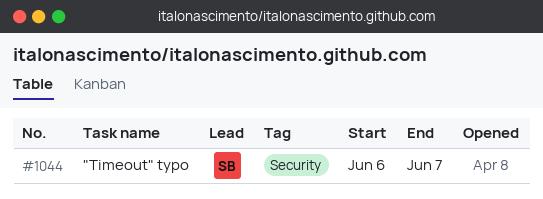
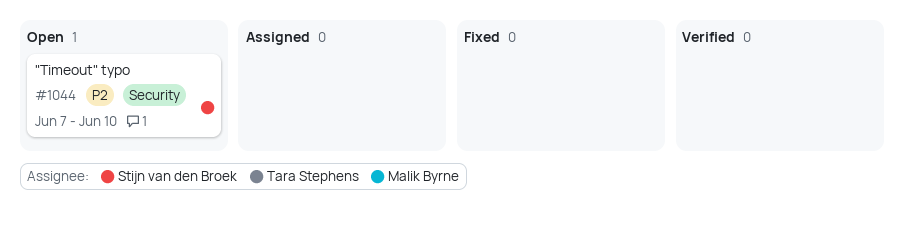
#1044, start: Jun 6 -> Jun 7
#1044, due: Jun 7 -> Jun 10

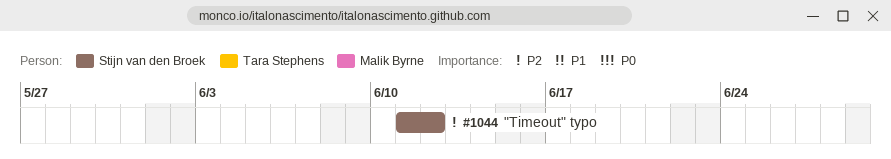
#1044, start: Jun 7 -> Jun 11
#1044, due: Jun 10 -> Jun 12

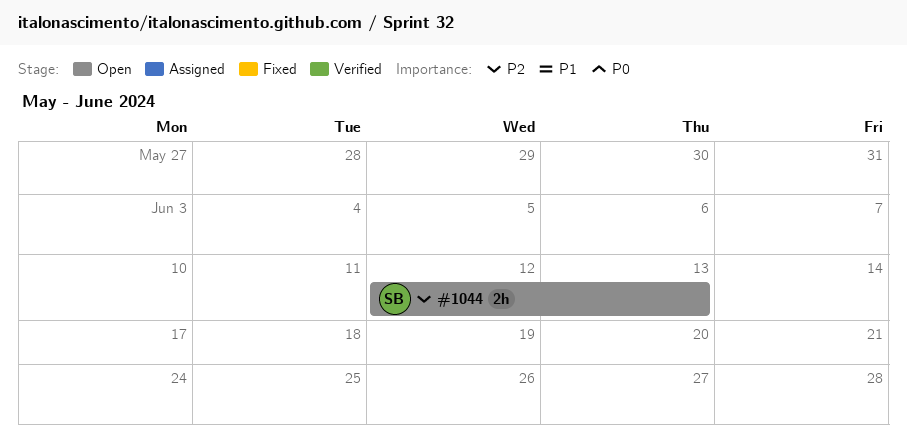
#1044, start: Jun 11 -> Jun 12
#1044, due: Jun 12 -> Jun 13

